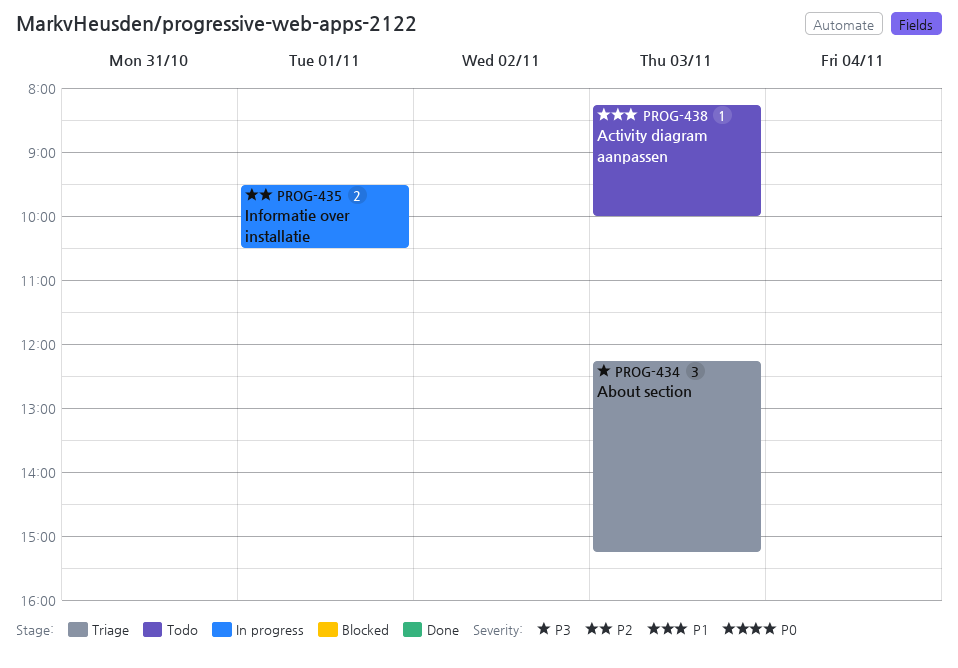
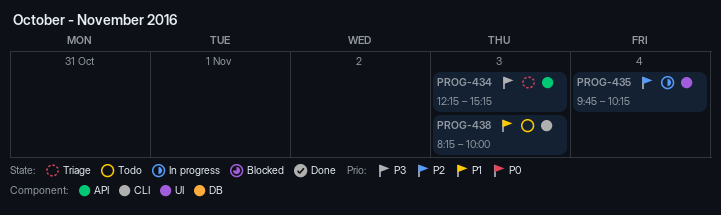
PROG-435, day: Nov 1 -> Nov 4
PROG-435, begins: 09:30 -> 09:45
PROG-435, ends: 10:30 -> 10:15

